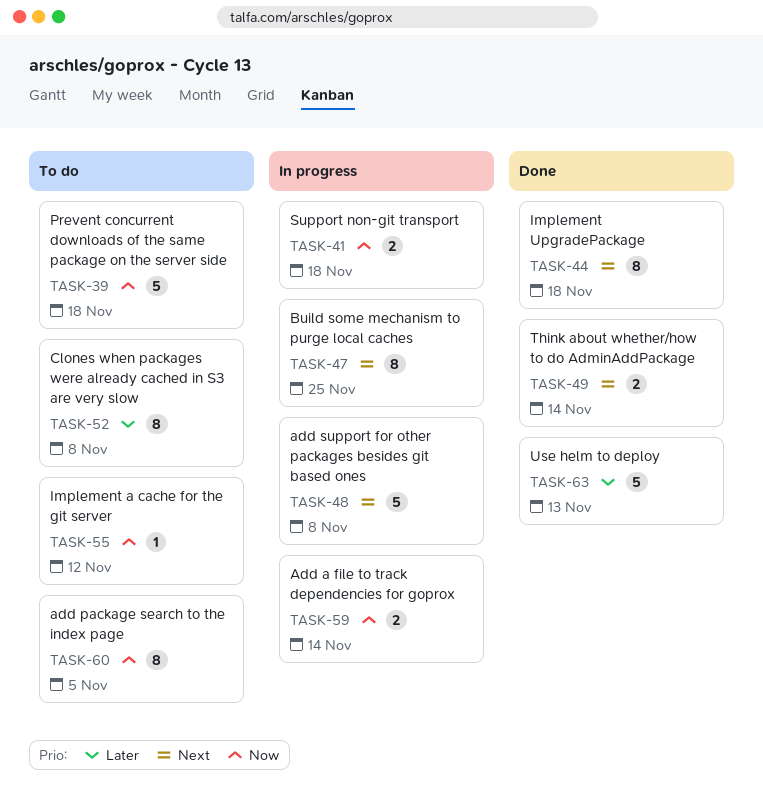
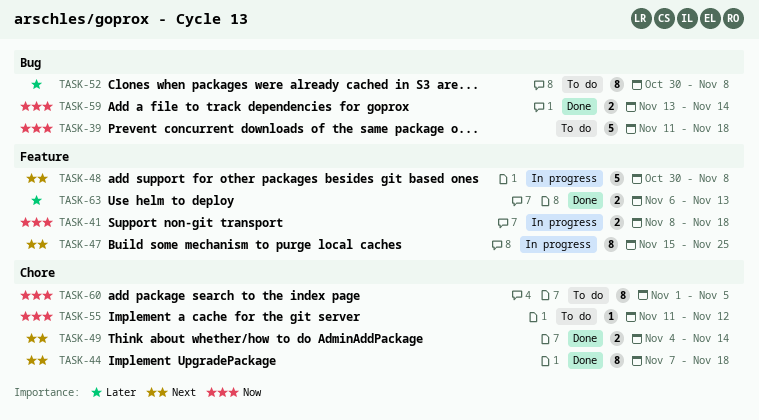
TASK-59, status: In progress -> Done
TASK-63, estimate: 5 -> 2

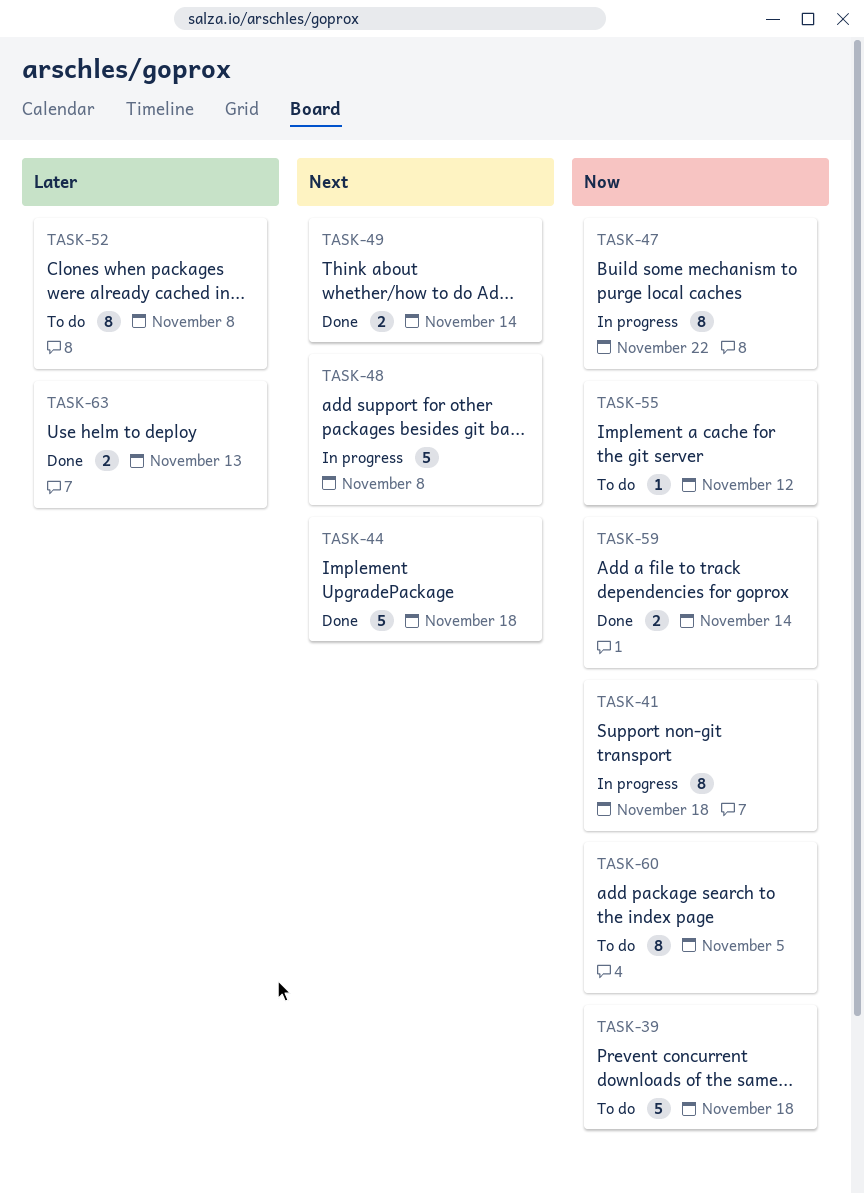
TASK-41, estimate: 2 -> 8
TASK-44, estimate: 8 -> 5
TASK-47, priority: Next -> Now
TASK-47, due: Nov 25 -> Nov 22

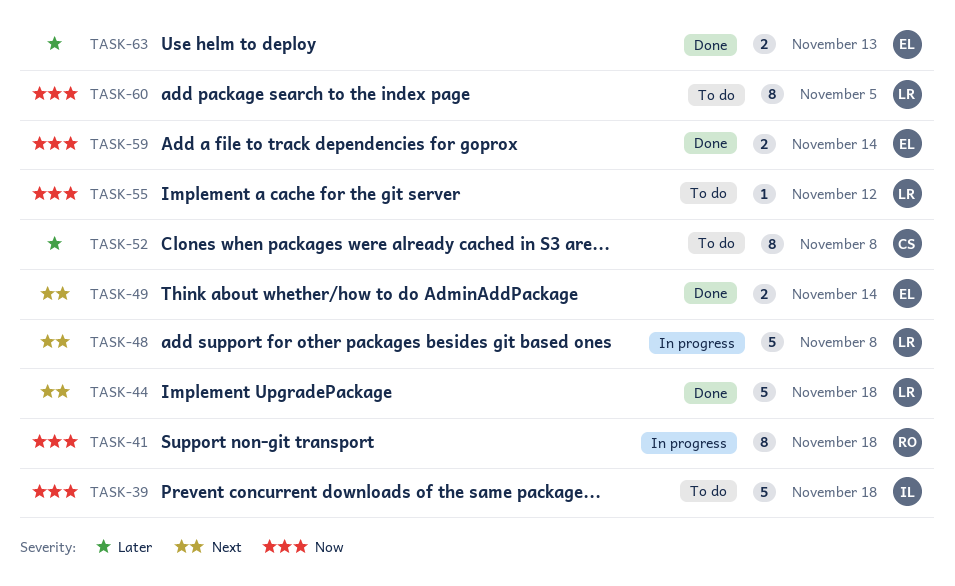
TASK-47: present -> none

